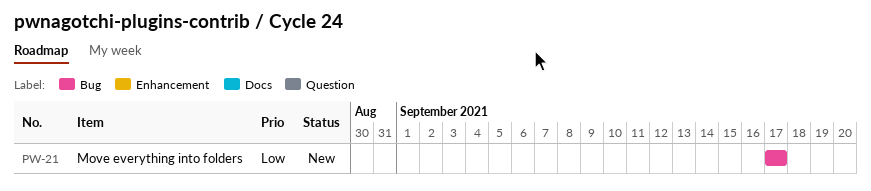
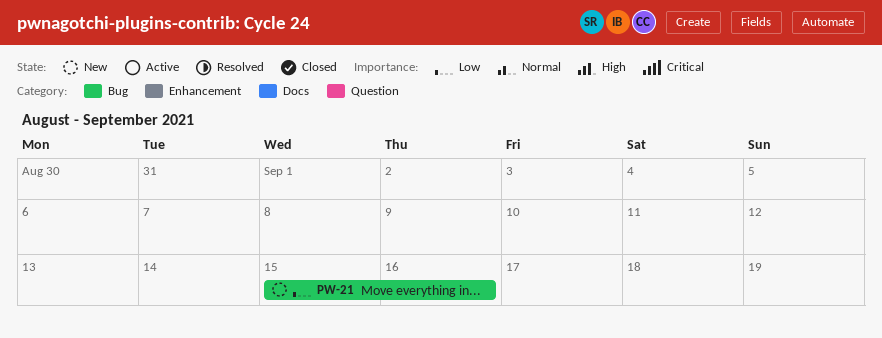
PW-21, start: Sep 17 -> Sep 15
PW-21, due: Sep 17 -> Sep 16

